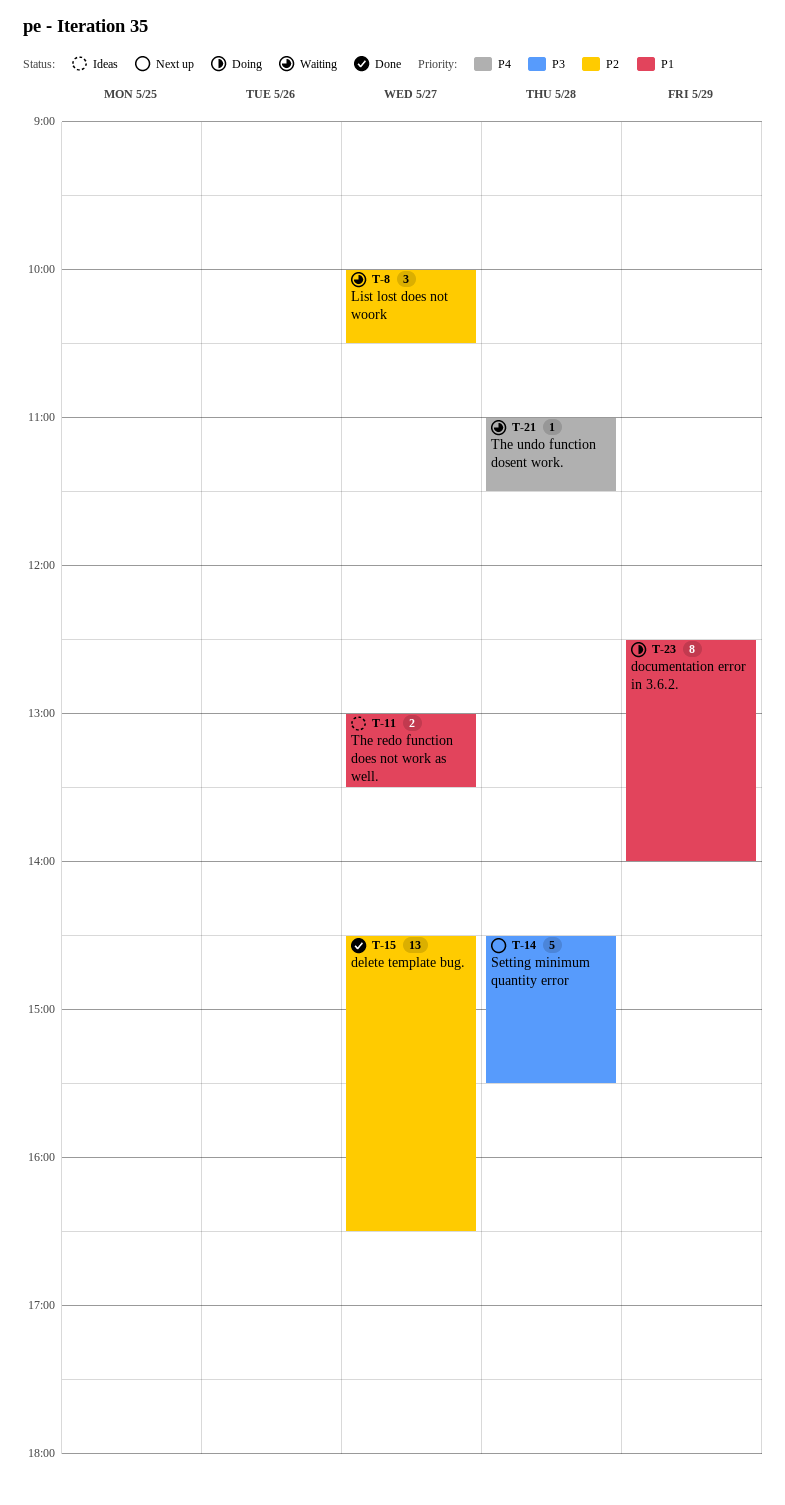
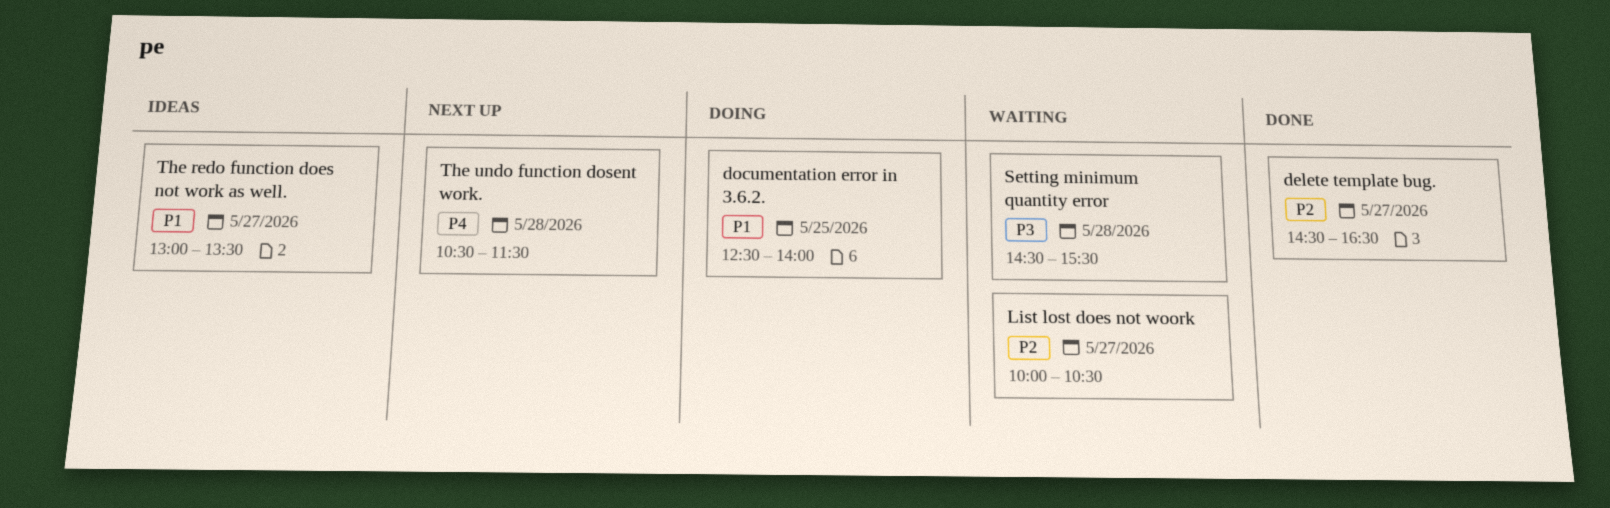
documentation error in 3.6.2., day: May 29 -> May 25
Setting minimum quantity error, status: Next up -> Waiting
The undo function dosent work., status: Waiting -> Next up
The undo function dosent work., begins: 11:00 -> 10:30

